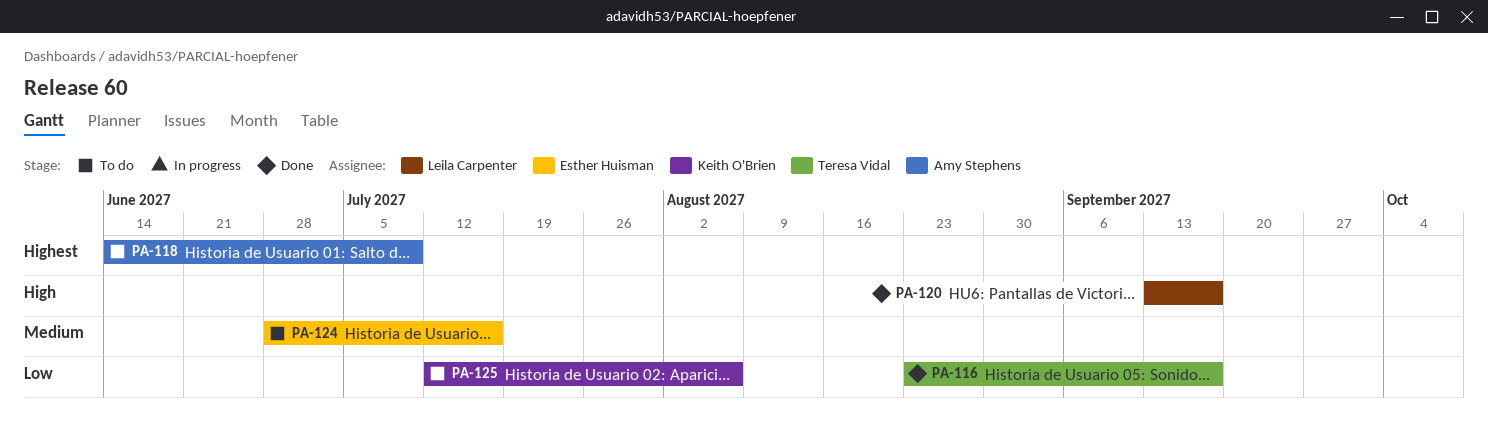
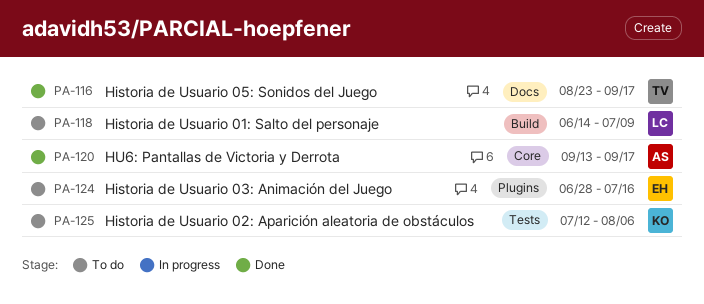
PA-118, owner: Amy Stephens -> Leila Carpenter
PA-120, owner: Leila Carpenter -> Amy Stephens

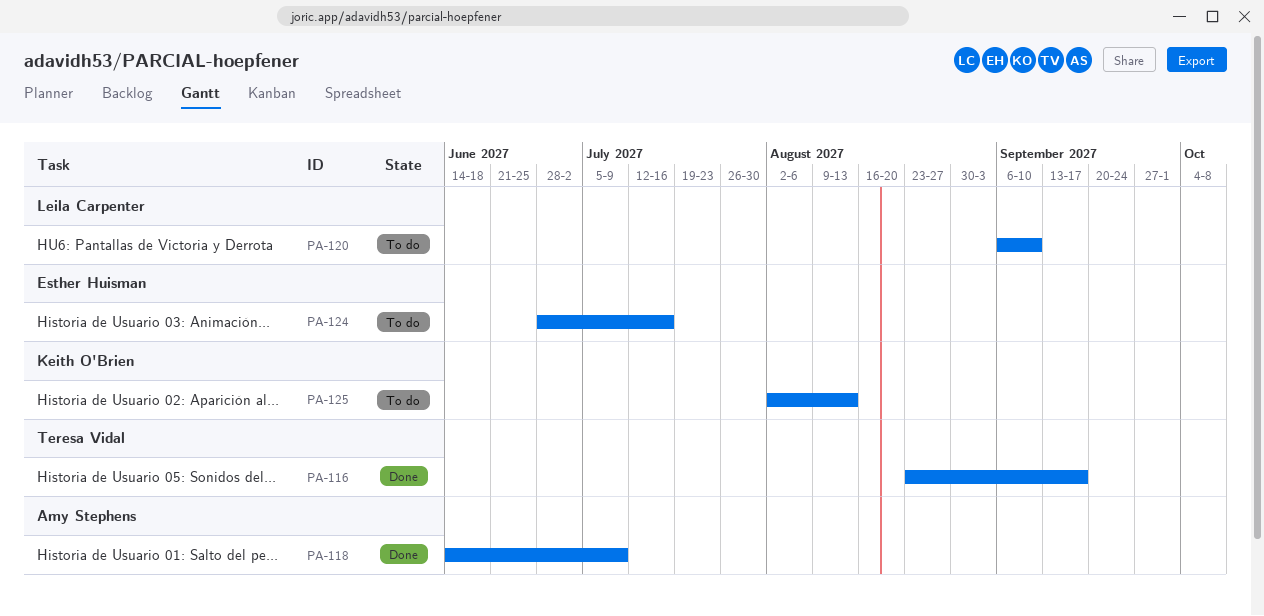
PA-118, status: To do -> Done
PA-118, owner: Leila Carpenter -> Amy Stephens
PA-120, status: Done -> To do
PA-120, owner: Amy Stephens -> Leila Carpenter
PA-120, start: Sep 13 -> Sep 6
PA-120, due: Sep 17 -> Sep 10
PA-125, start: Jul 12 -> Aug 2
PA-125, due: Aug 6 -> Aug 13

